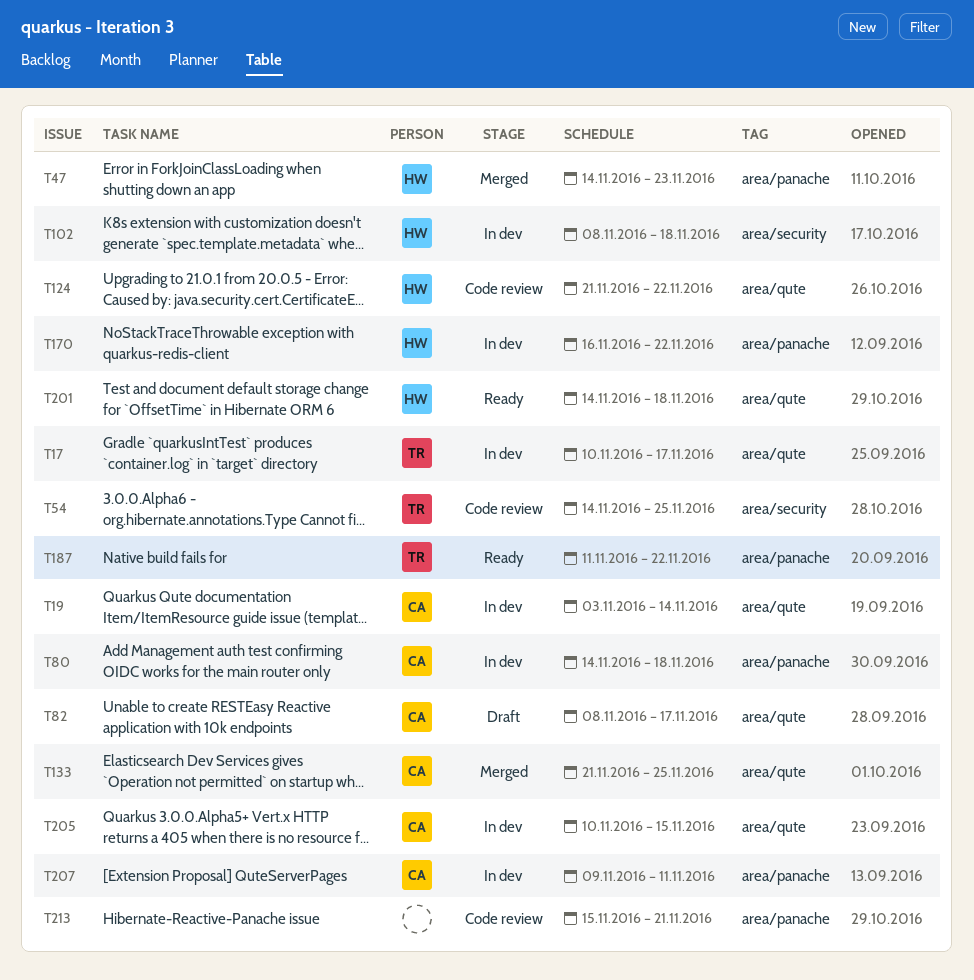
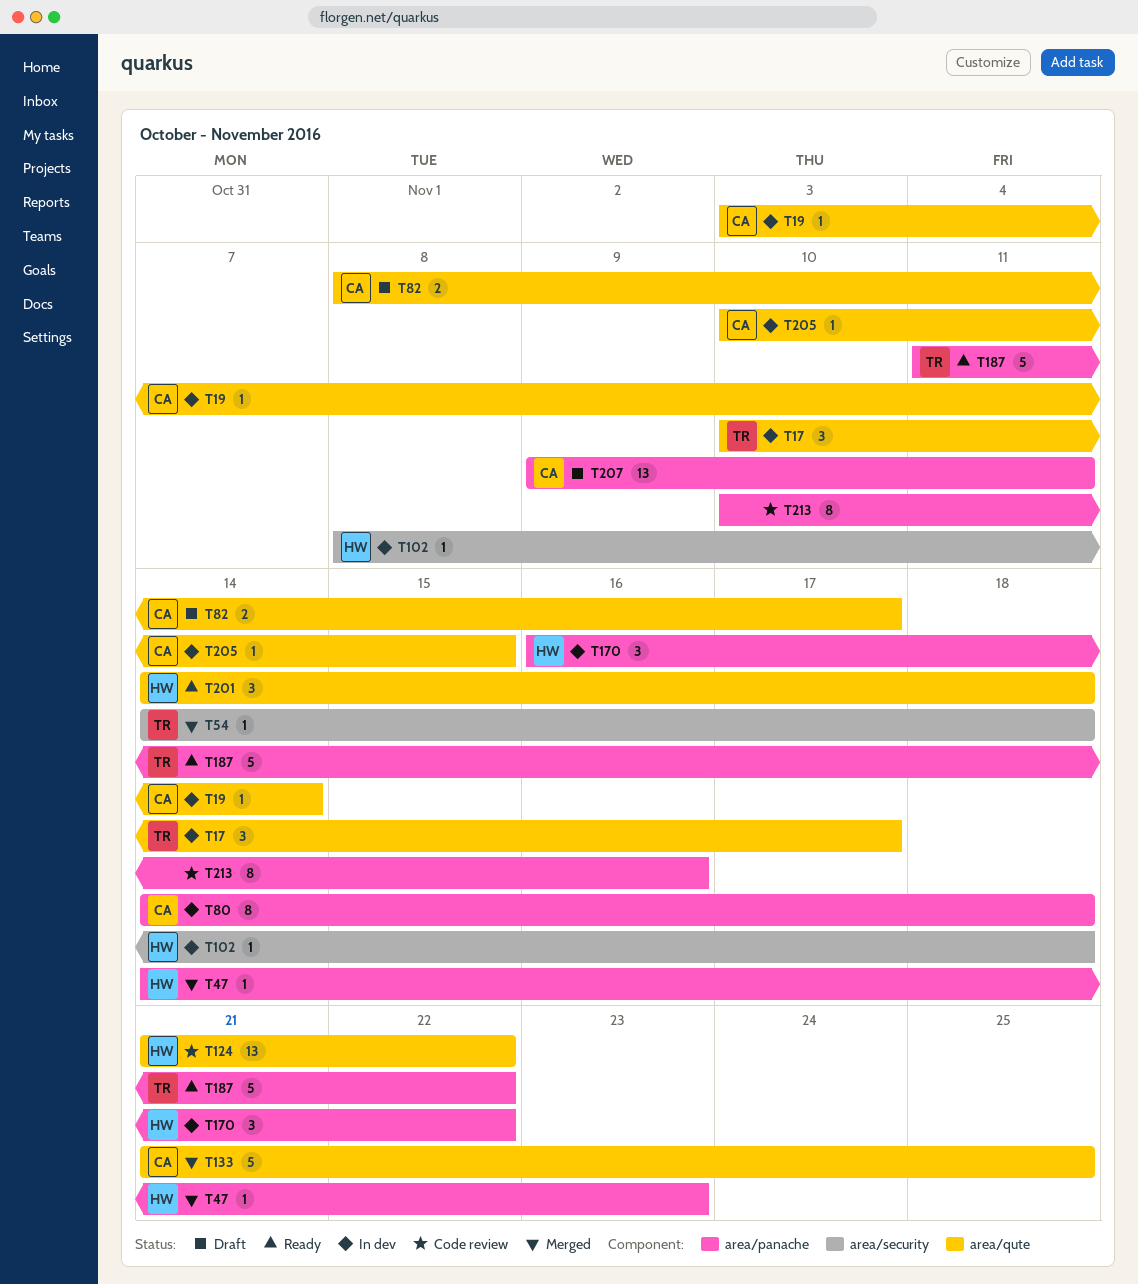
T54, status: Code review -> Merged
T54, due: Nov 25 -> Nov 18
T207, status: In dev -> Draft
T213, start: Nov 15 -> Nov 10
T213, due: Nov 21 -> Nov 16

